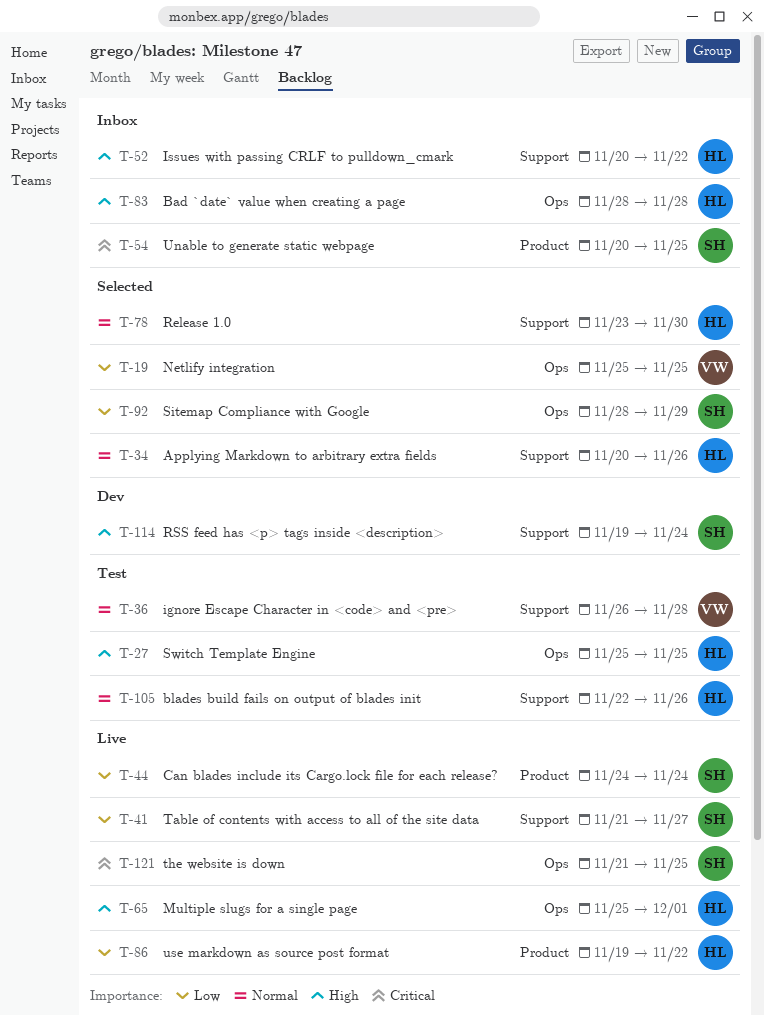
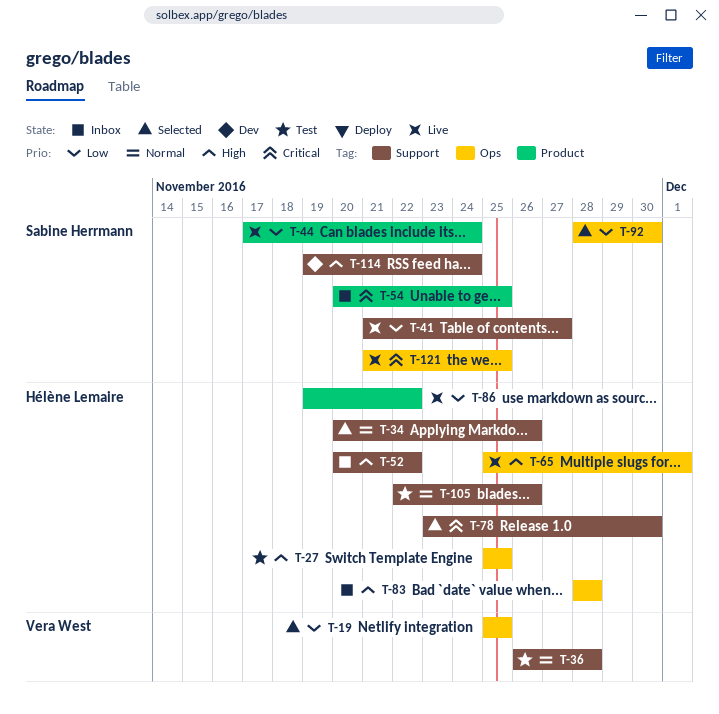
T-44, start: Nov 24 -> Nov 17
T-78, priority: Normal -> Critical
T-92, due: Nov 29 -> Nov 30

